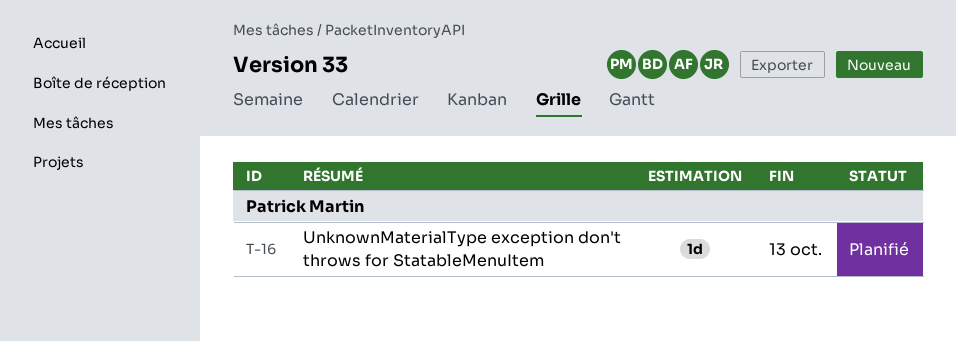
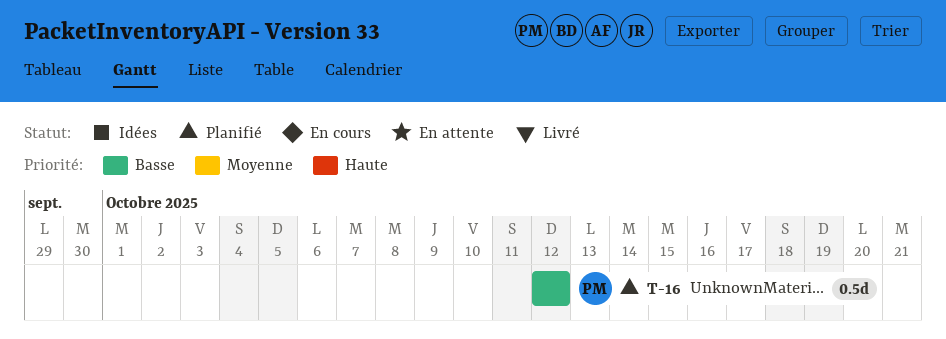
T-16, estimate: 1d -> 0.5d
T-16, due: Oct 13 -> Oct 12

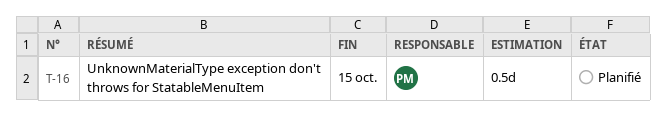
T-16, due: Oct 12 -> Oct 15

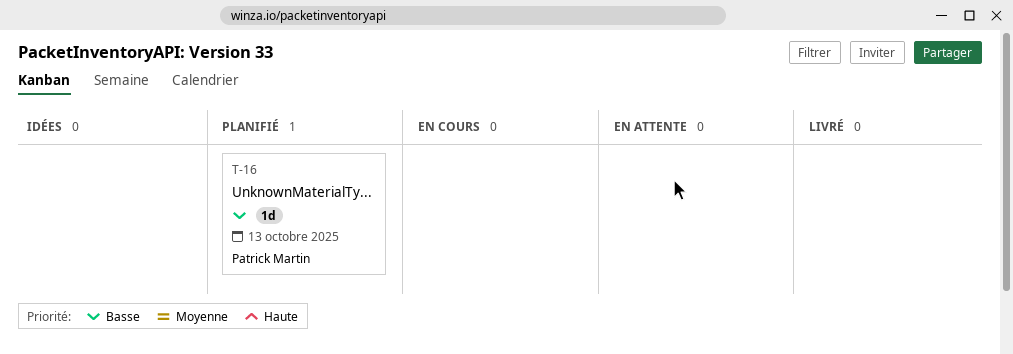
T-16, estimate: 0.5d -> 1d
T-16, due: Oct 15 -> Oct 13

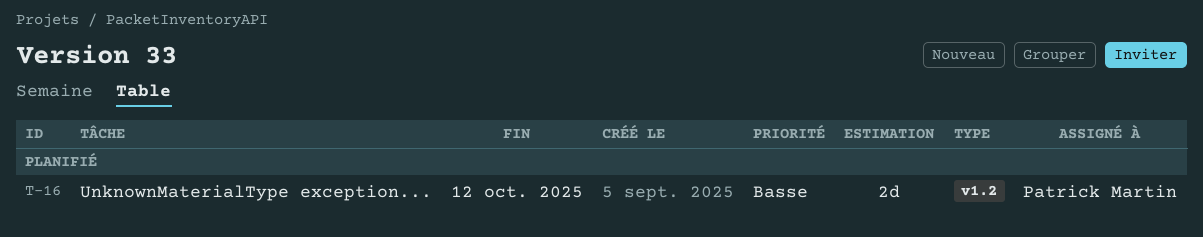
T-16, estimate: 1d -> 2d
T-16, due: Oct 13 -> Oct 12

